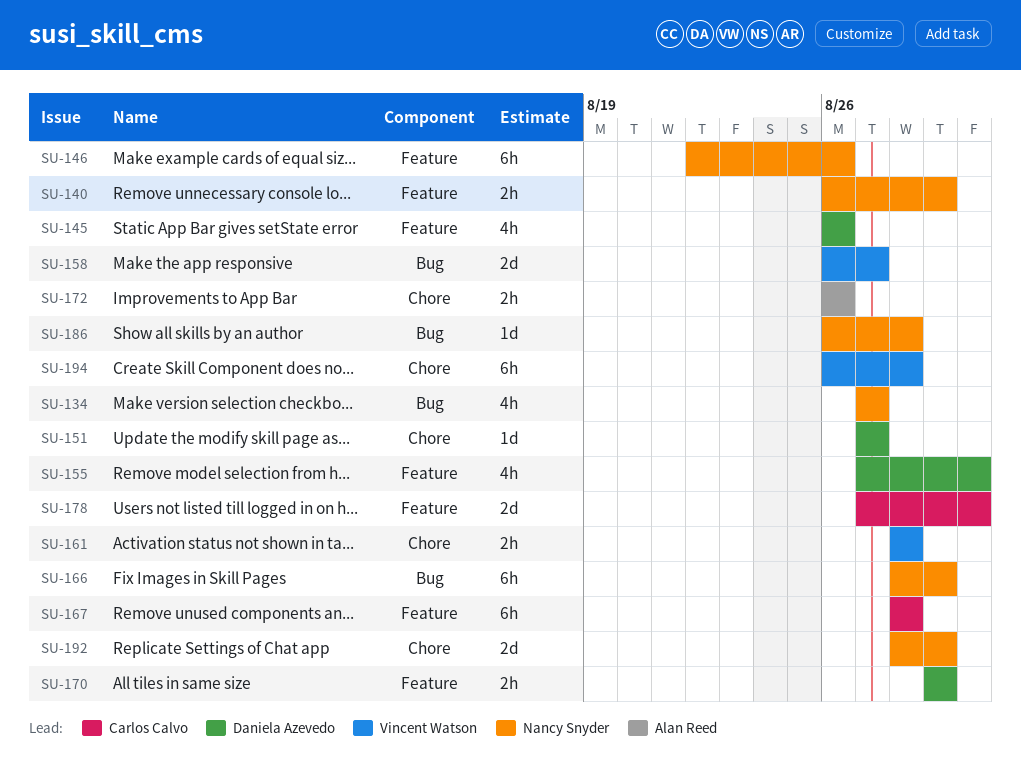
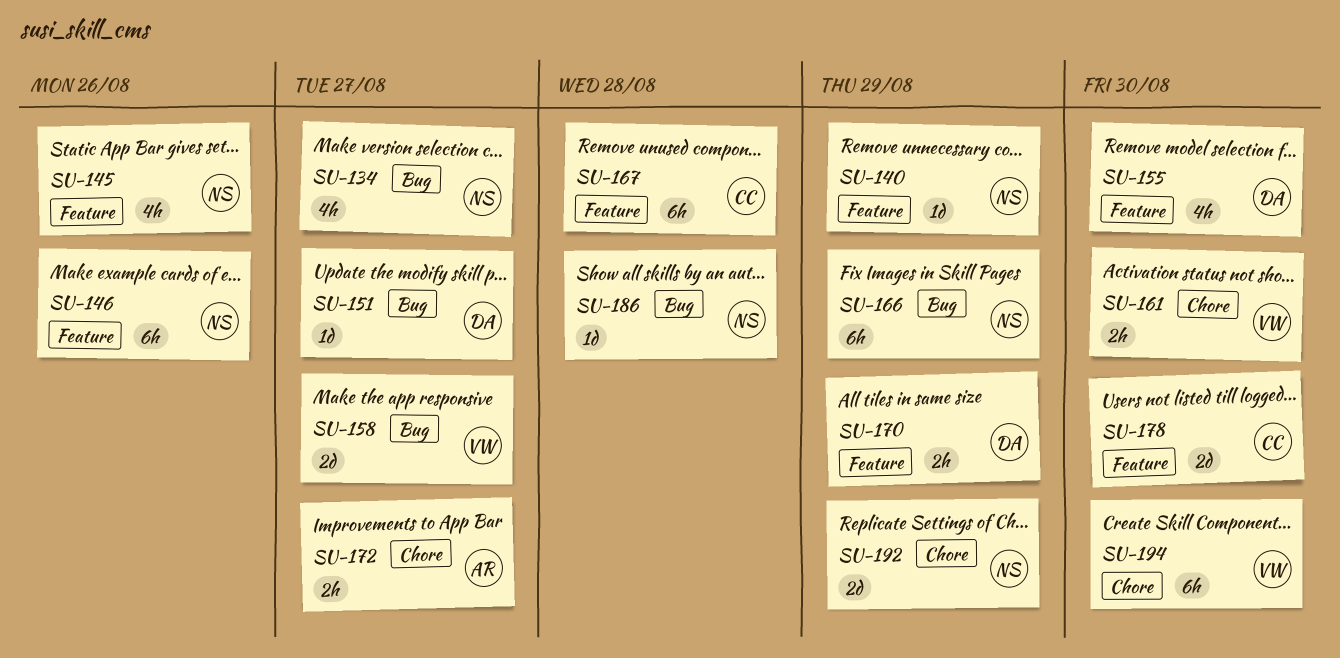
SU-140, estimate: 2h -> 1d
SU-145, owner: Daniela Azevedo -> Nancy Snyder
SU-151, label: Chore -> Bug
SU-161, due: Aug 28 -> Aug 30
SU-172, due: Aug 26 -> Aug 27
SU-194, due: Aug 28 -> Aug 30

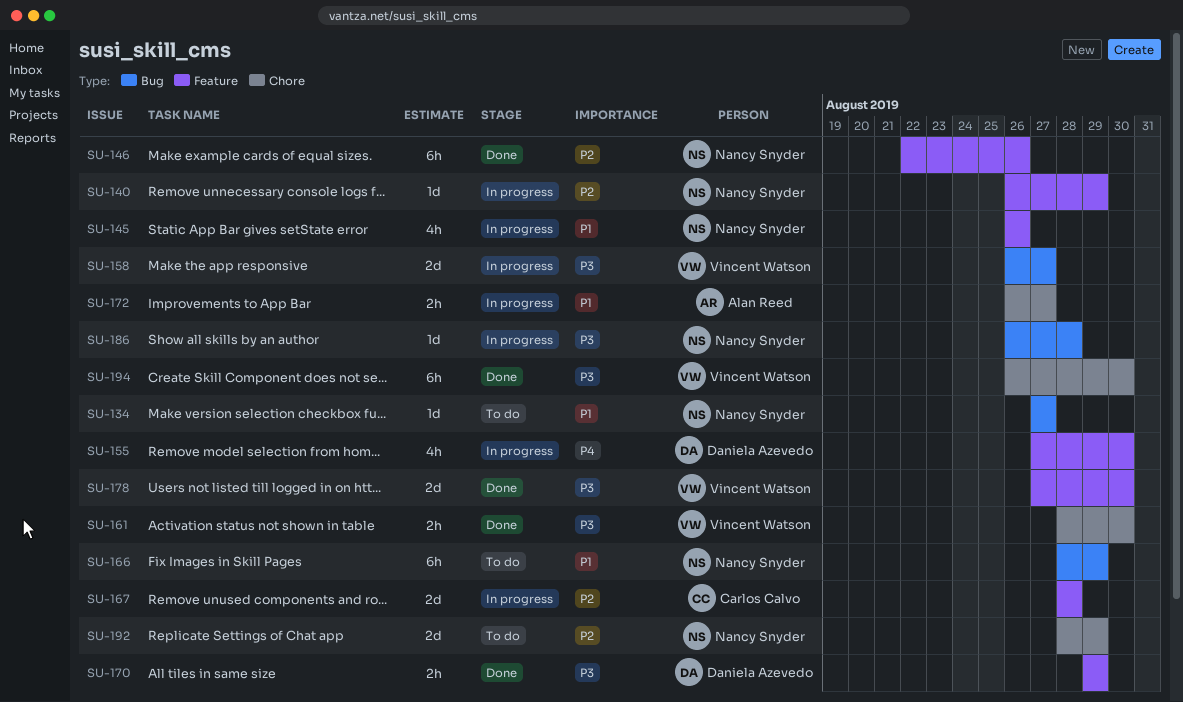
SU-134, estimate: 4h -> 1d
SU-151: present -> none
SU-167, estimate: 6h -> 2d
SU-178, owner: Carlos Calvo -> Vincent Watson

